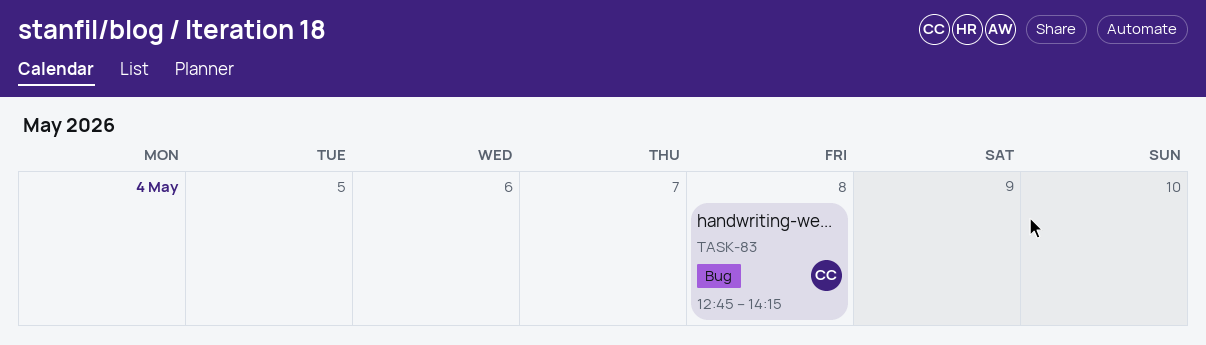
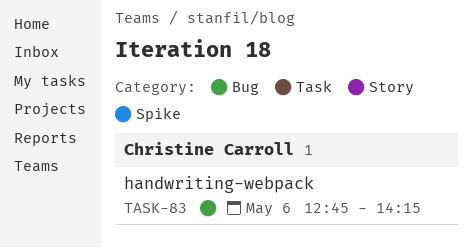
TASK-83, day: May 8 -> May 6

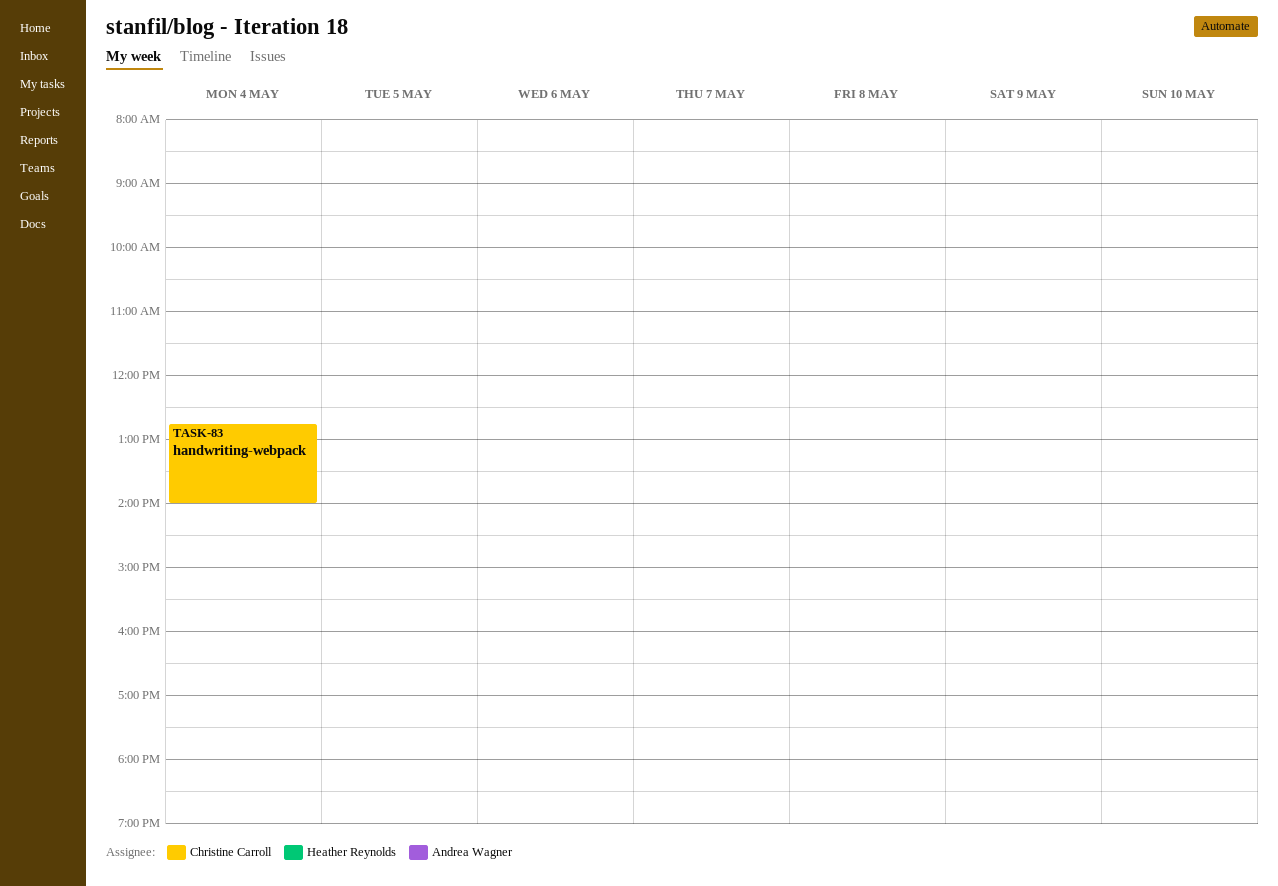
TASK-83, day: May 6 -> May 4
TASK-83, ends: 14:15 -> 14:00

